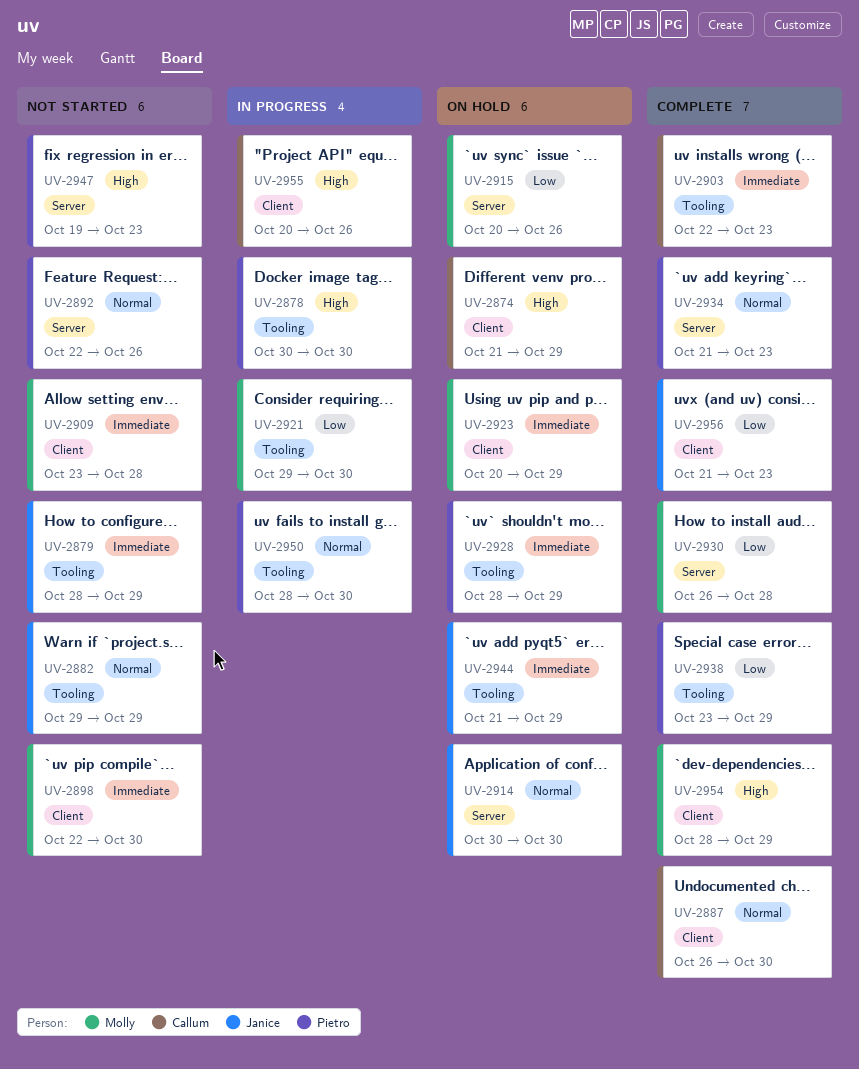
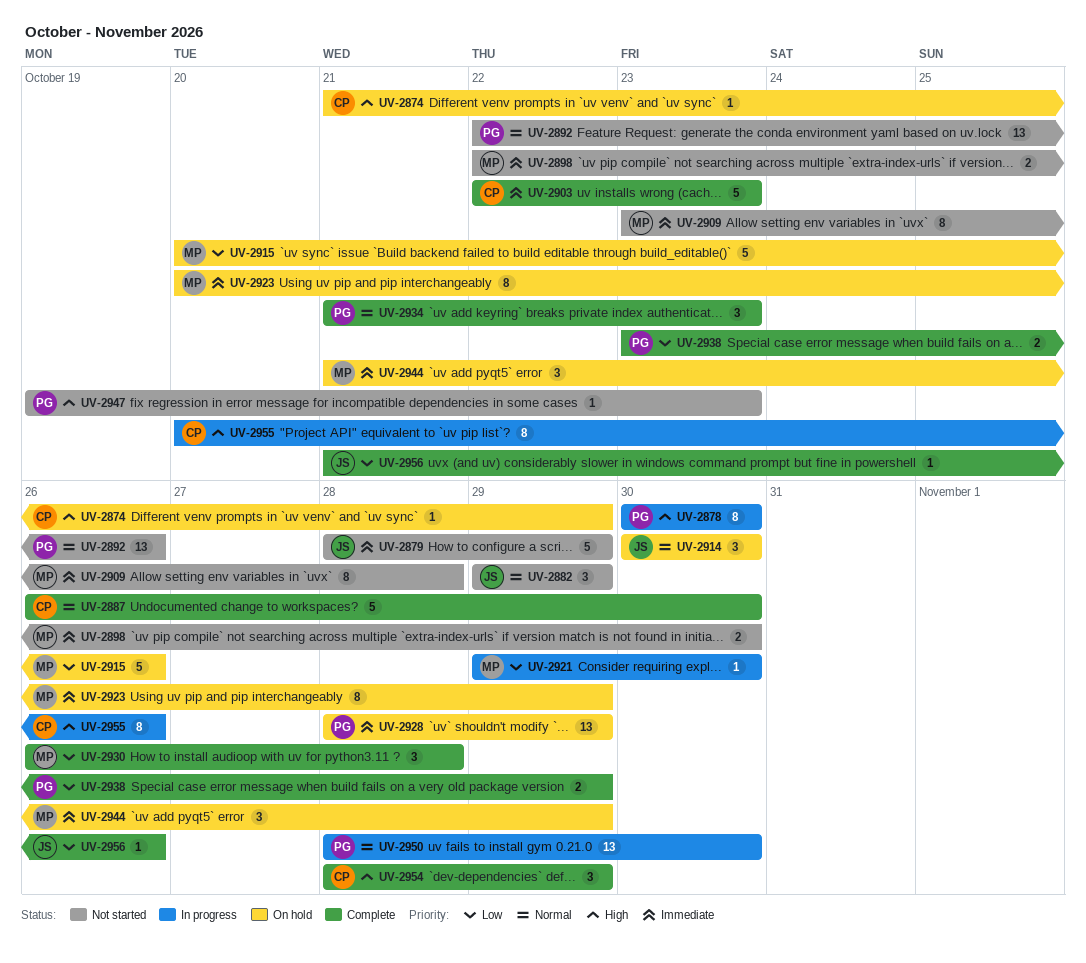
UV-2944, owner: Janice -> Molly
UV-2954, owner: Molly -> Callum
UV-2956, due: Oct 23 -> Oct 26

